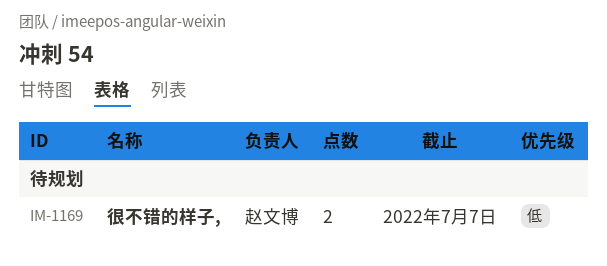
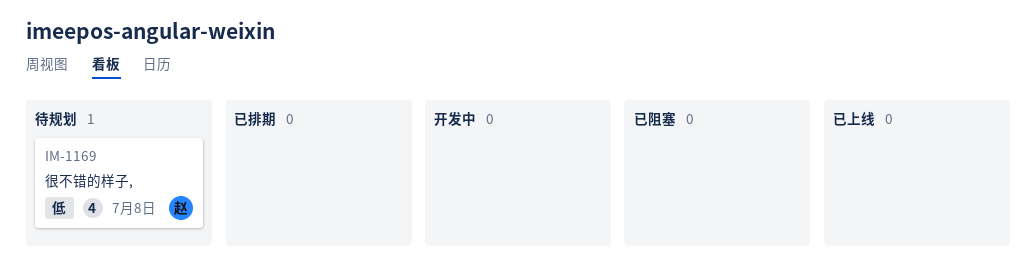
IM-1169, estimate: 2 -> 4
IM-1169, due: Jul 7 -> Jul 8

